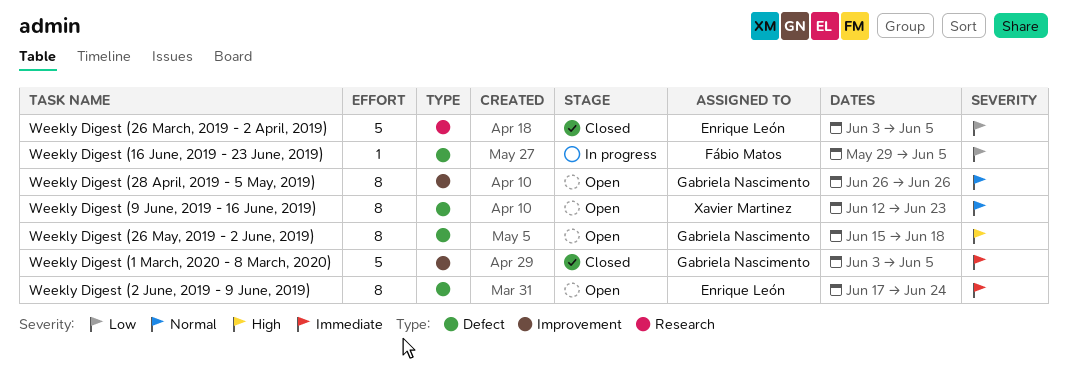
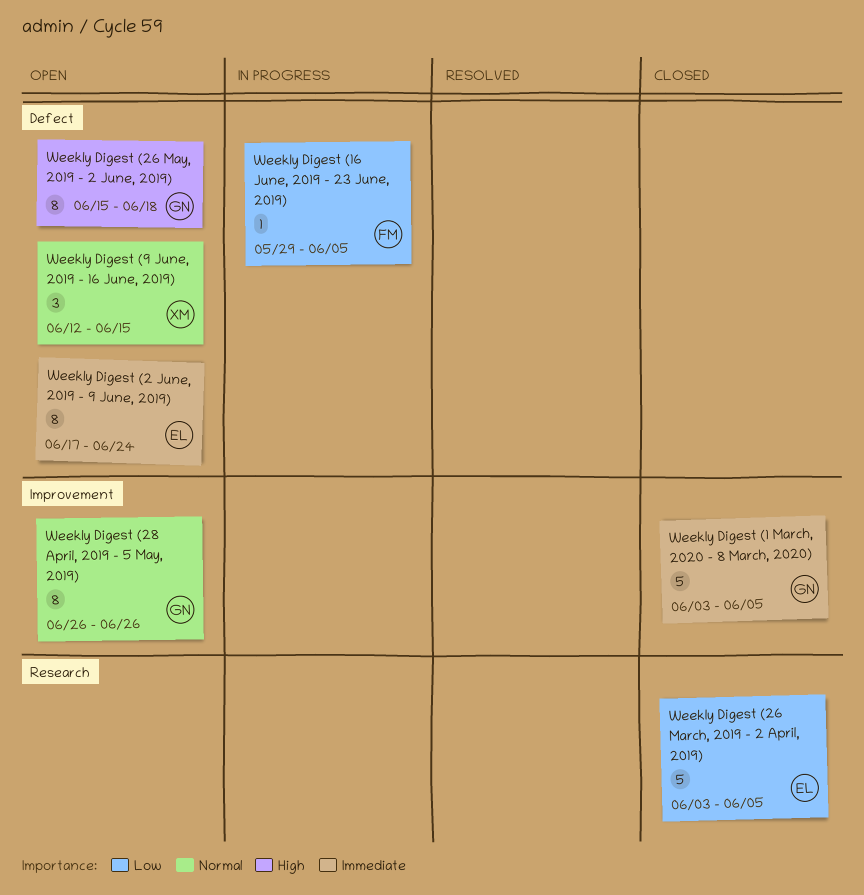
Weekly Digest (9 June, 2019 - 16 June, 2019), estimate: 8 -> 3
Weekly Digest (9 June, 2019 - 16 June, 2019), due: Jun 23 -> Jun 15

